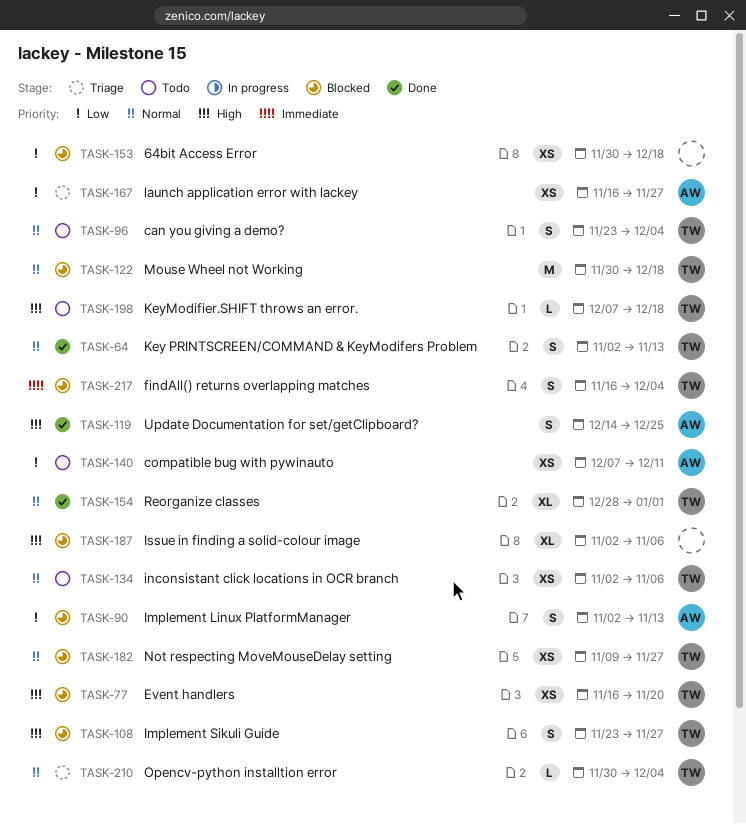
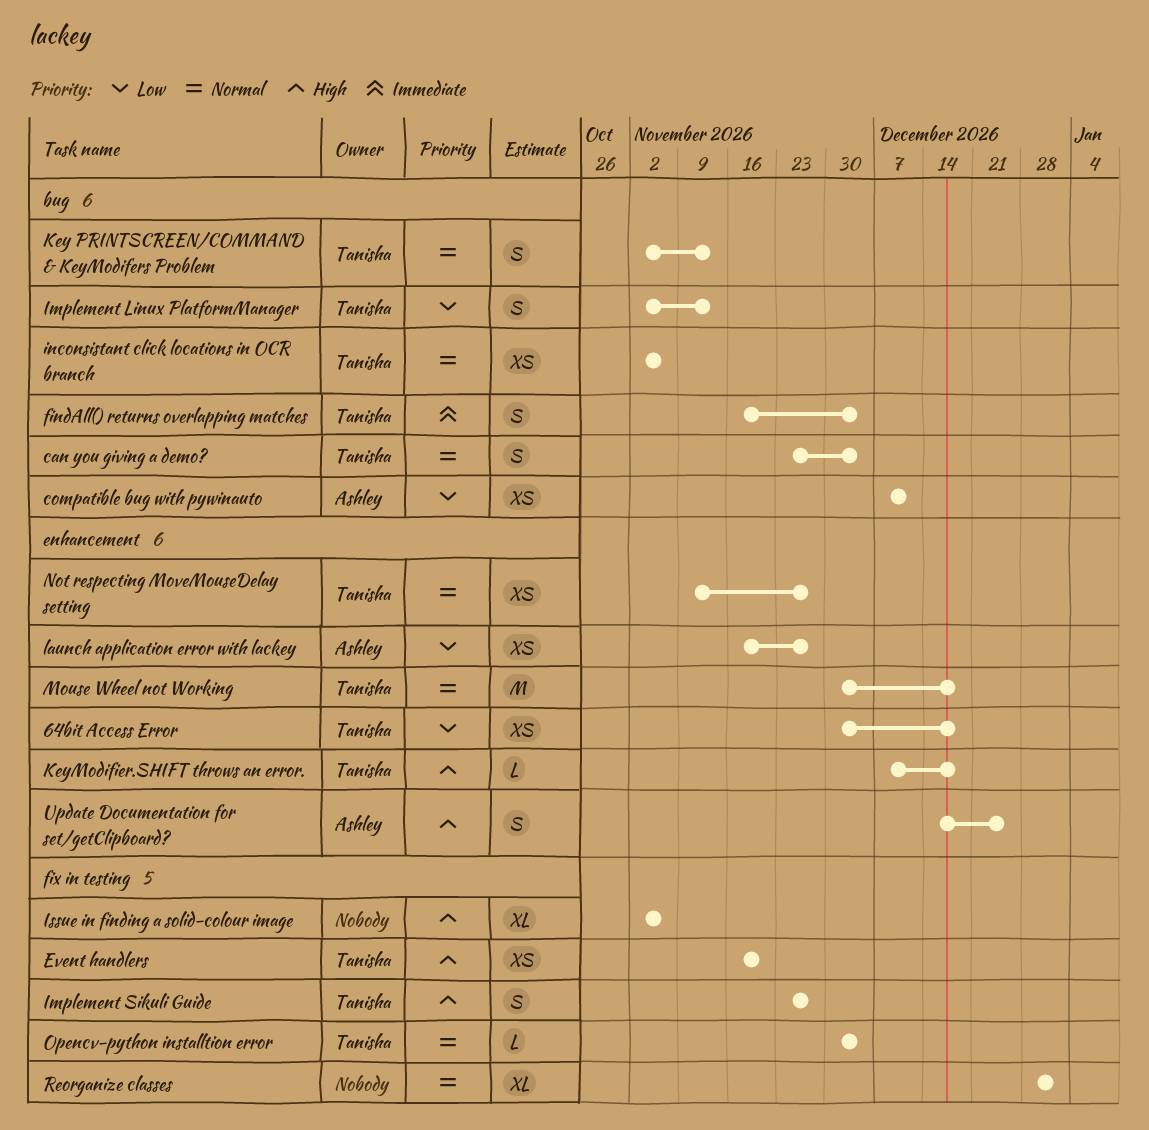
64bit Access Error, owner: none -> Tanisha
Implement Linux PlatformManager, owner: Ashley -> Tanisha
Reorganize classes, owner: Tanisha -> none

